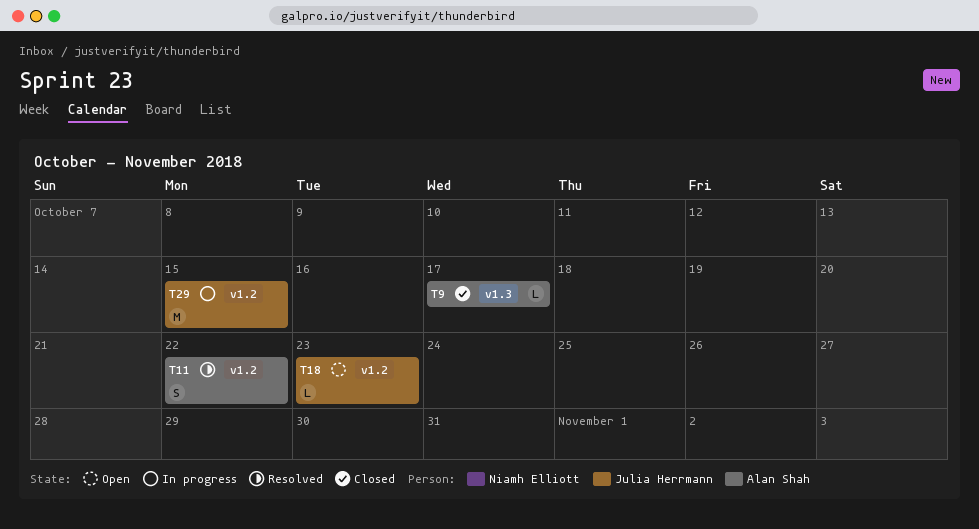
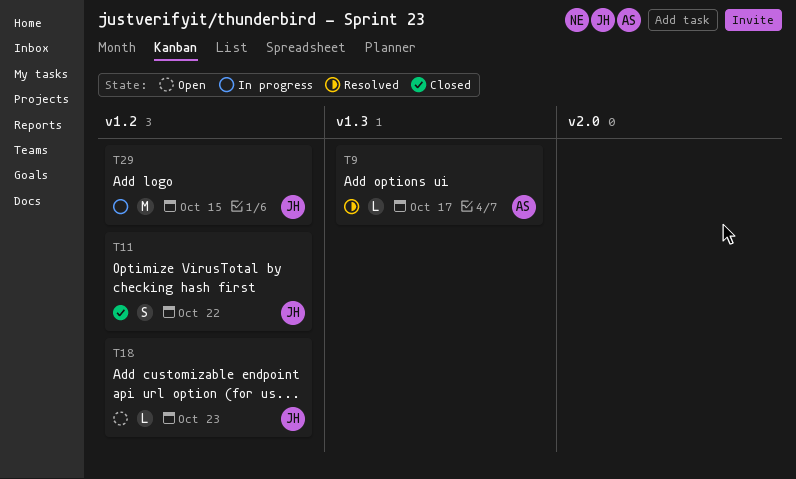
T9, status: Closed -> Resolved
T11, status: Resolved -> Closed
T11, owner: Alan Shah -> Julia Herrmann

